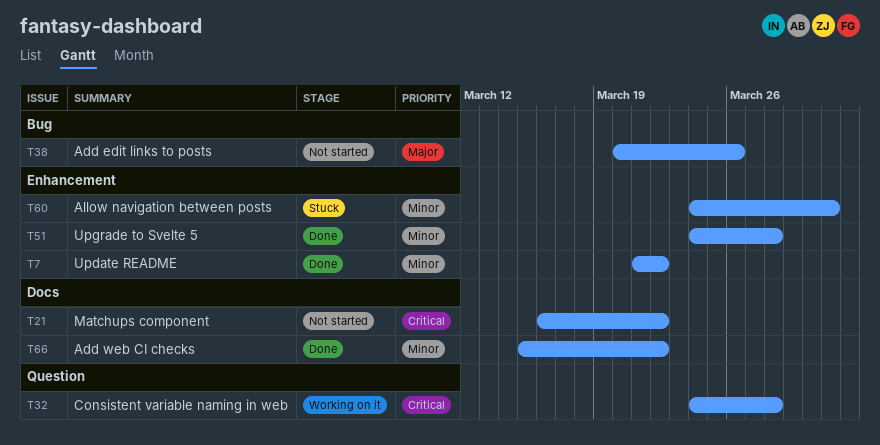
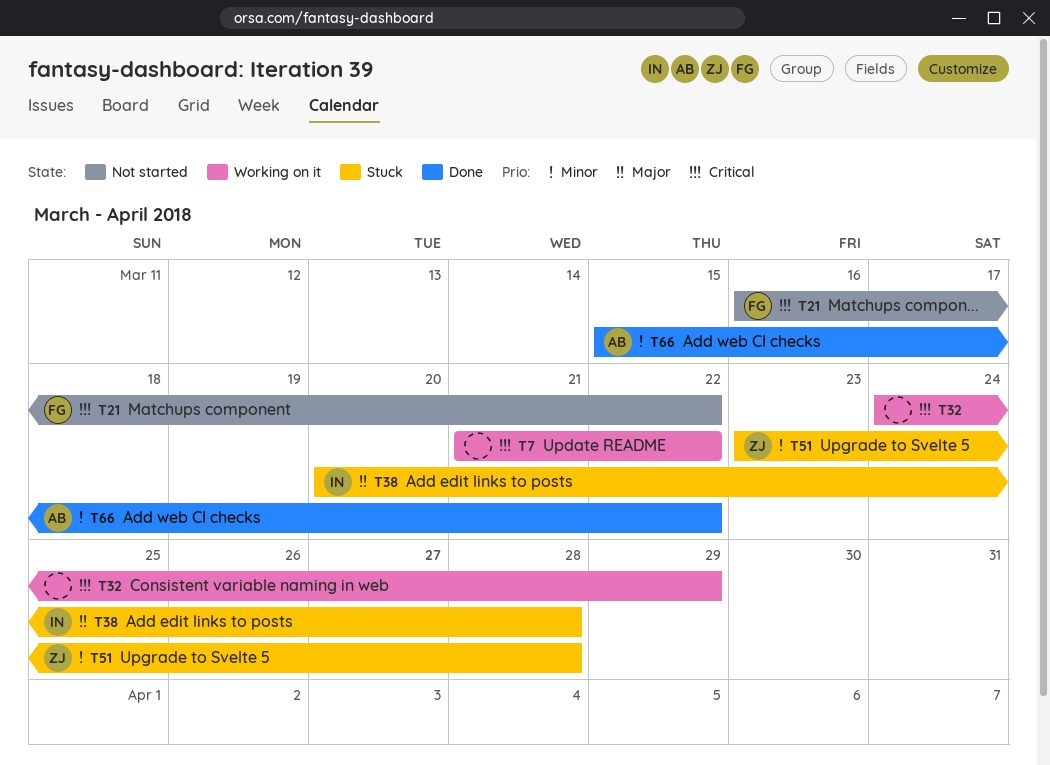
T7, status: Done -> Working on it
T7, priority: Minor -> Critical
T32, due: Mar 28 -> Mar 29
T38, status: Not started -> Stuck
T38, due: Mar 26 -> Mar 28
T51, status: Done -> Stuck
T51, start: Mar 24 -> Mar 23
T60: present -> none

